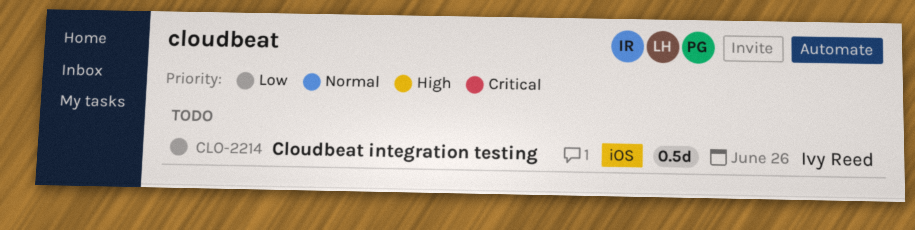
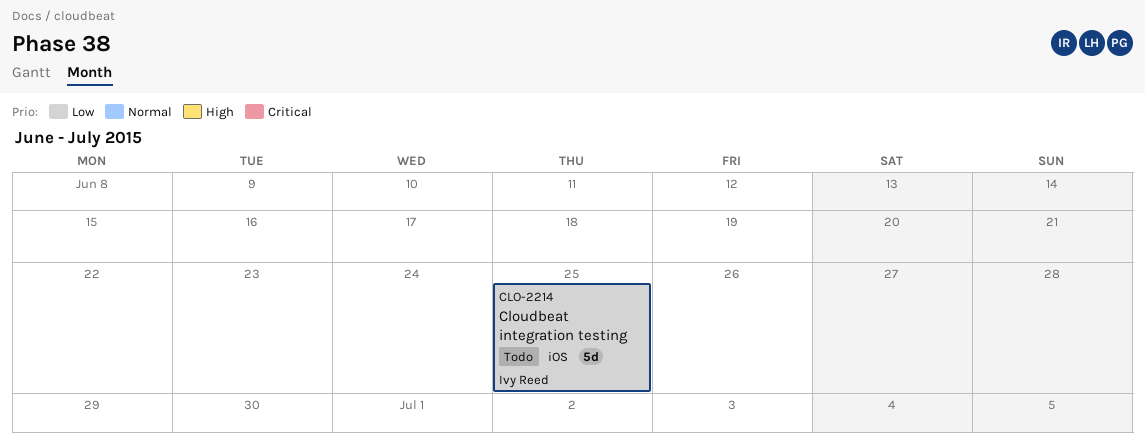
CLO-2214, estimate: 0.5d -> 5d
CLO-2214, due: Jun 26 -> Jun 25

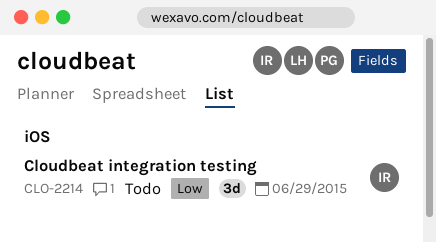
CLO-2214, estimate: 5d -> 3d
CLO-2214, due: Jun 25 -> Jun 29

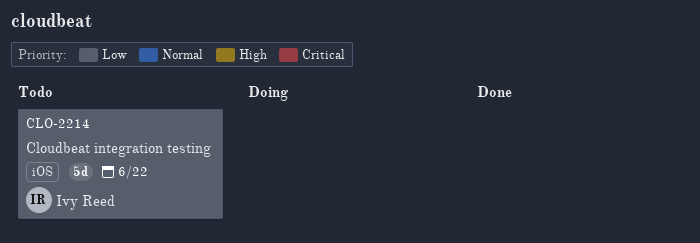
CLO-2214, estimate: 3d -> 5d
CLO-2214, due: Jun 29 -> Jun 22

